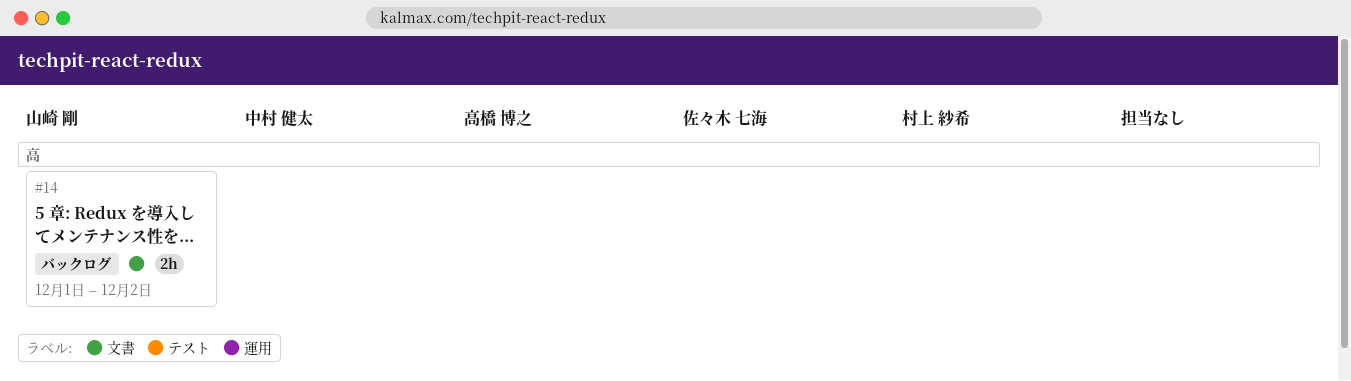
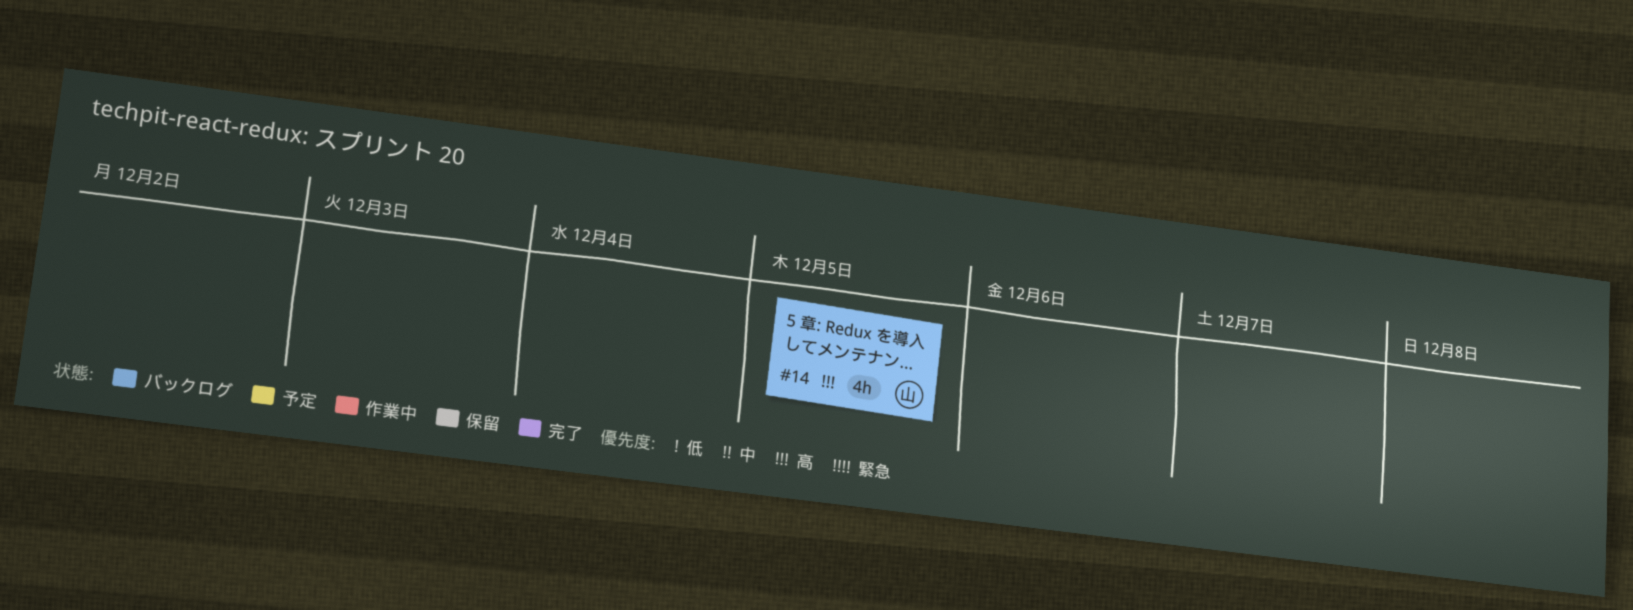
#14, estimate: 2h -> 4h
#14, due: Dec 2 -> Dec 5

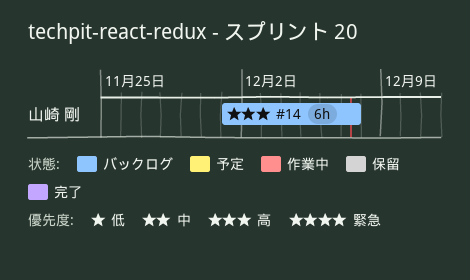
#14, estimate: 4h -> 6h
#14, due: Dec 5 -> Dec 7

